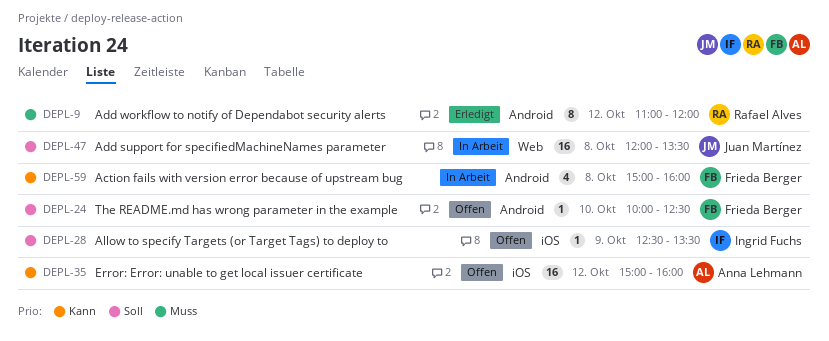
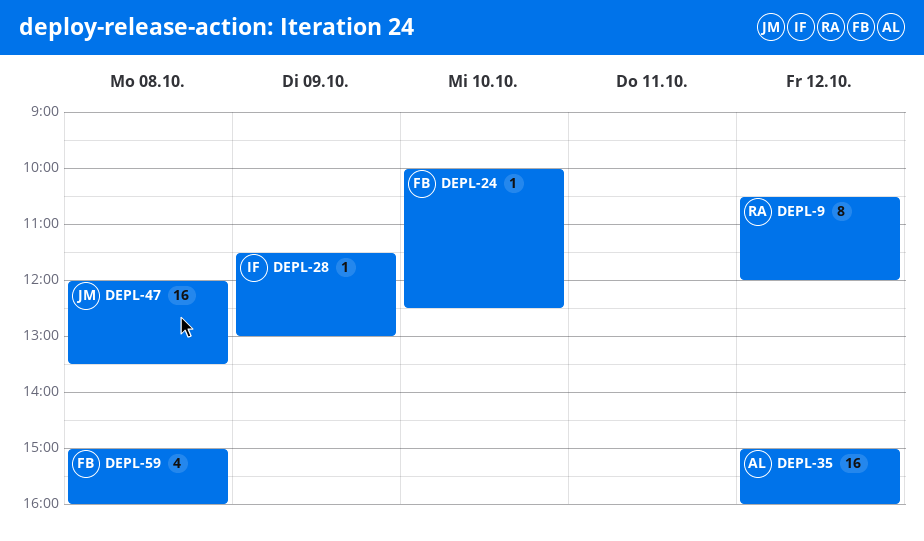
DEPL-9, begins: 11:00 -> 10:30
DEPL-28, begins: 12:30 -> 11:30
DEPL-28, ends: 13:30 -> 13:00

